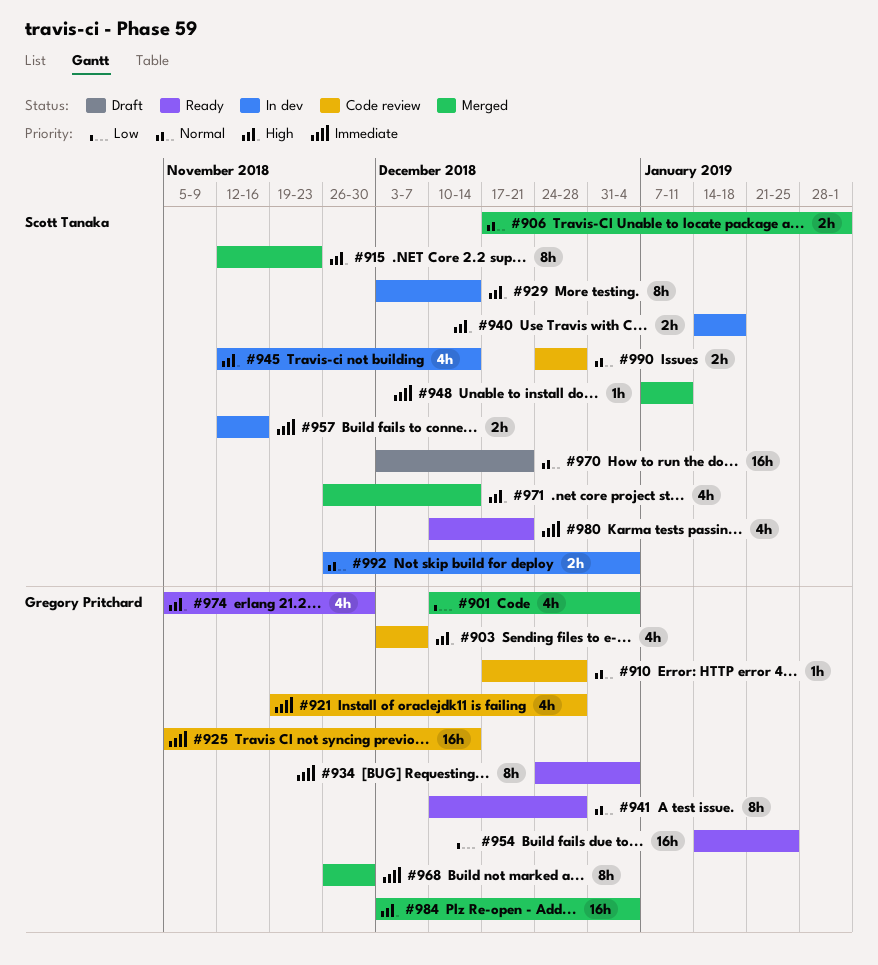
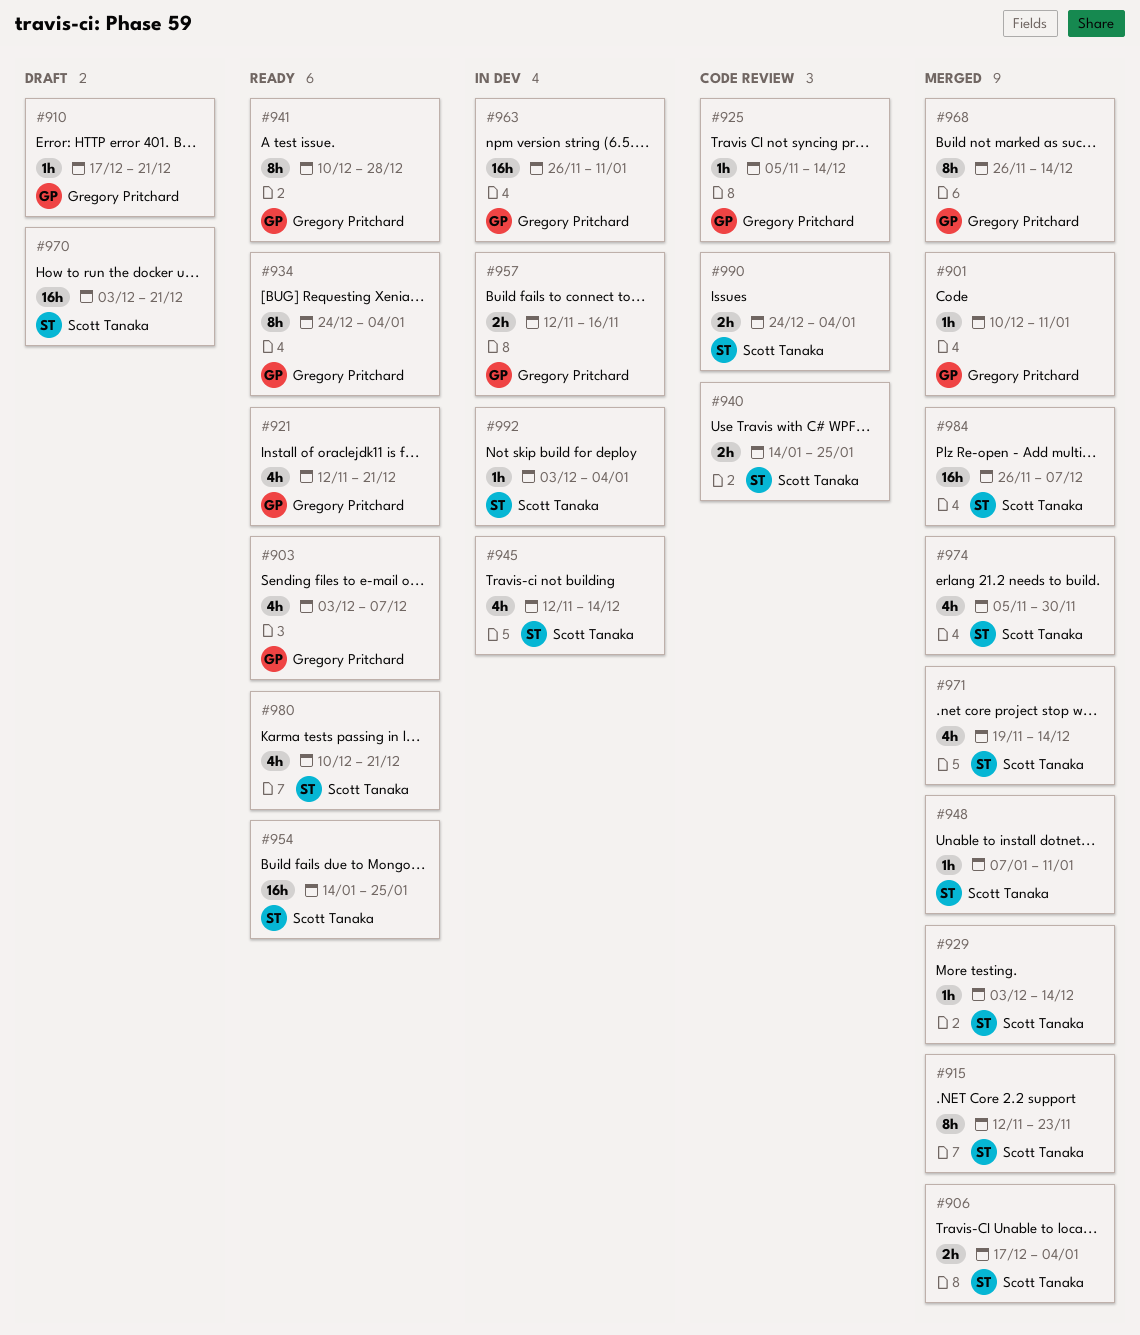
#901, estimate: 4h -> 1h
#901, due: Jan 4 -> Jan 11
#903, status: Code review -> Ready
#906, due: Feb 1 -> Jan 4
#910, status: Code review -> Draft
#910, due: Dec 28 -> Dec 21
#921, status: Code review -> Ready
#921, start: Nov 19 -> Nov 12
#921, due: Dec 28 -> Dec 21
#925, estimate: 16h -> 1h
#929, status: In dev -> Merged
#929, estimate: 8h -> 1h
#940, status: In dev -> Code review
#940, due: Jan 18 -> Jan 25
#954, owner: Gregory Pritchard -> Scott Tanaka
#957, owner: Scott Tanaka -> Gregory Pritchard
#963: none -> present
#968, due: Nov 30 -> Dec 14
#971, start: Nov 26 -> Nov 19
#974, status: Ready -> Merged
#974, owner: Gregory Pritchard -> Scott Tanaka
#984, owner: Gregory Pritchard -> Scott Tanaka
#984, start: Dec 3 -> Nov 26
#984, due: Jan 4 -> Dec 7
#990, due: Dec 28 -> Jan 4
#992, estimate: 2h -> 1h
#992, start: Nov 26 -> Dec 3

